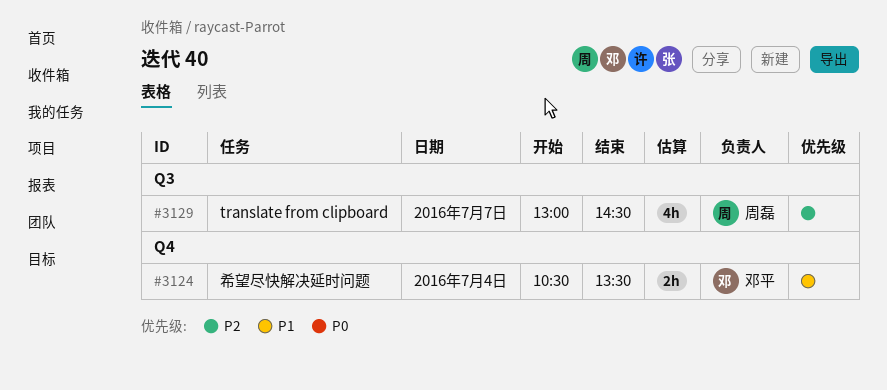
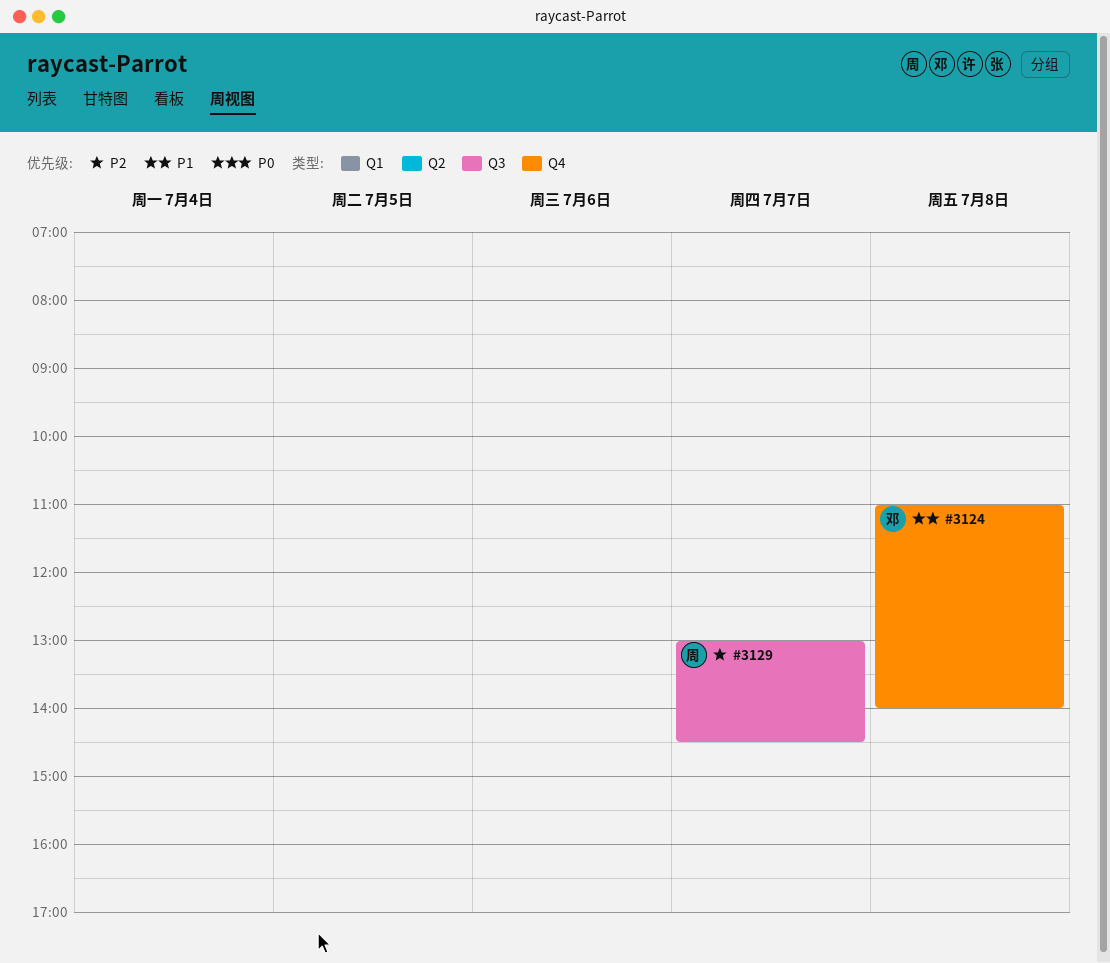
#3124, day: Jul 4 -> Jul 8
#3124, begins: 10:30 -> 11:00
#3124, ends: 13:30 -> 14:00

